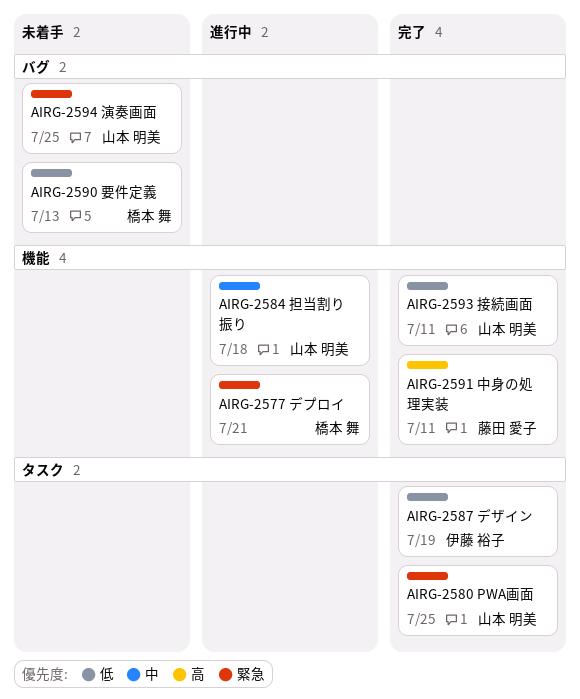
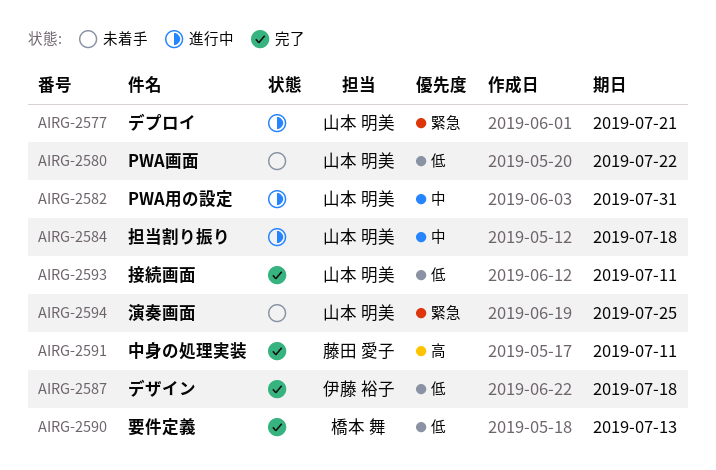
AIRG-2577, owner: 橋本 舞 -> 山本 明美
AIRG-2580, status: 完了 -> 未着手
AIRG-2580, priority: 緊急 -> 低
AIRG-2580, due: Jul 25 -> Jul 22
AIRG-2582: none -> present
AIRG-2587, due: Jul 19 -> Jul 18
AIRG-2590, status: 未着手 -> 完了

